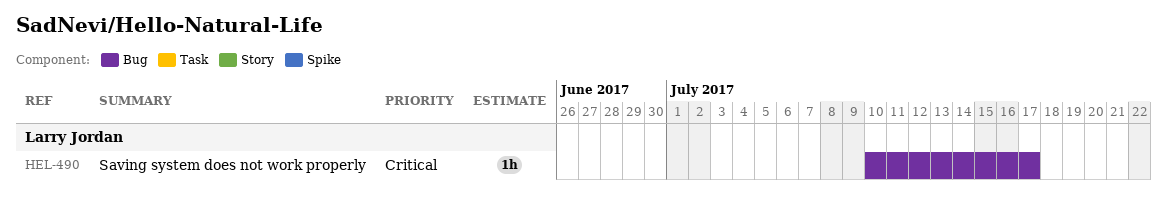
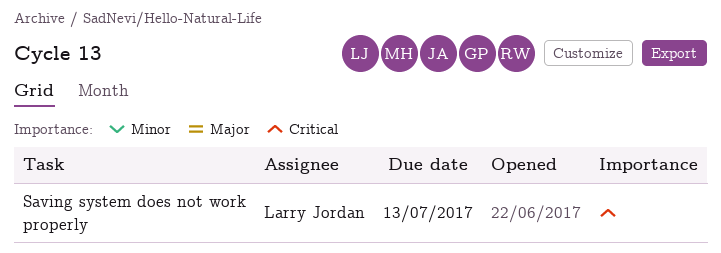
Saving system does not work properly, due: Jul 17 -> Jul 13

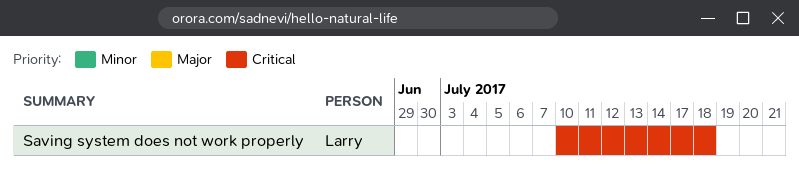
Saving system does not work properly, due: Jul 13 -> Jul 18

